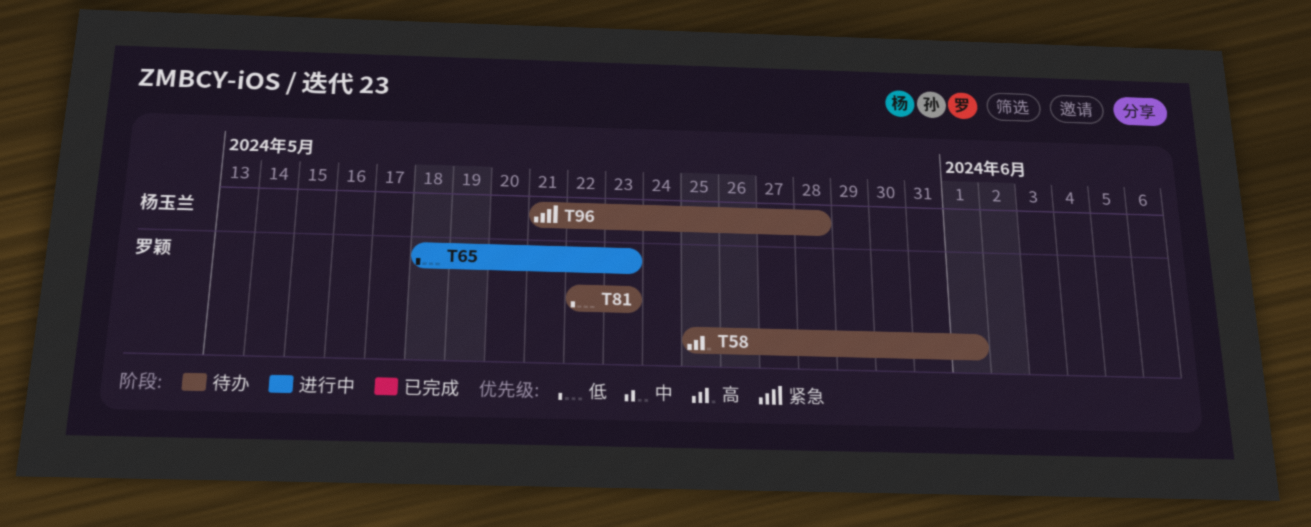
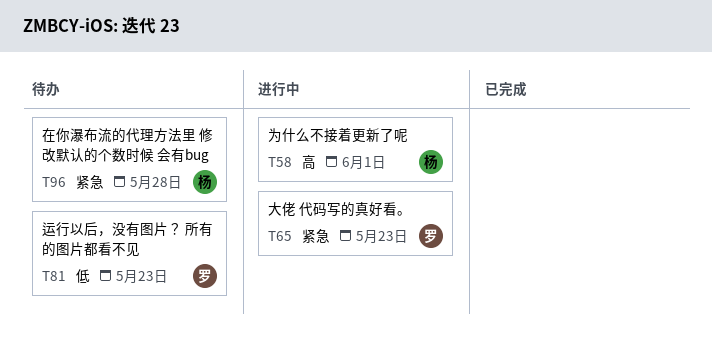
T58, status: 待办 -> 进行中
T58, owner: 罗颖 -> 杨玉兰
T65, priority: 低 -> 紧急

